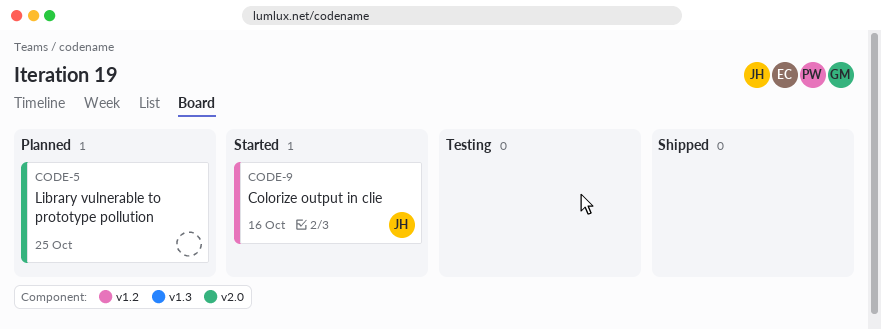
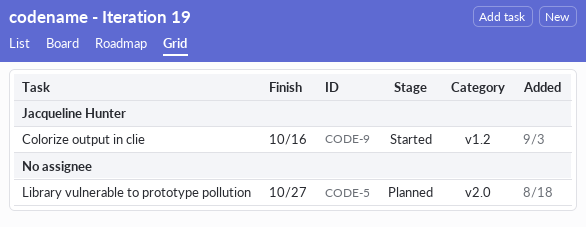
CODE-5, due: Oct 25 -> Oct 27

